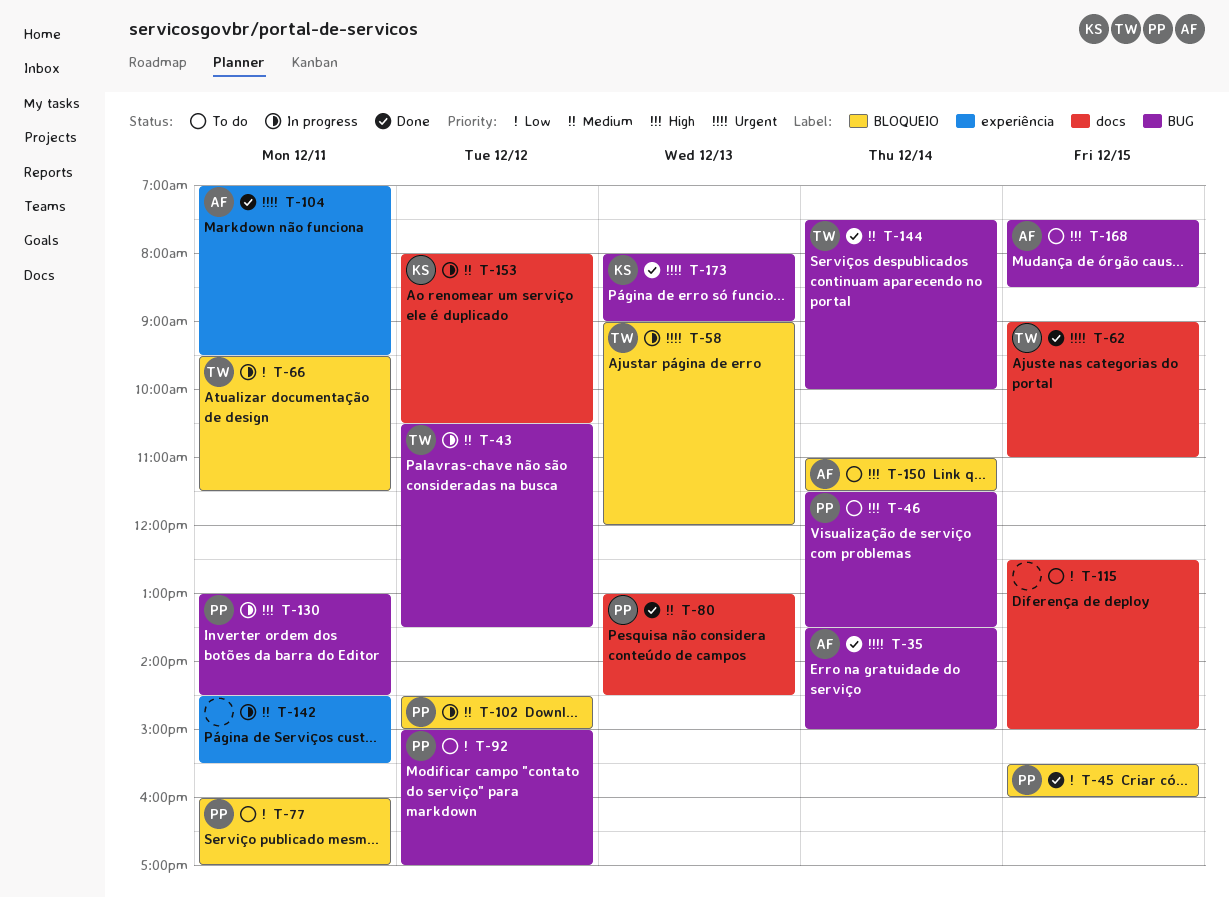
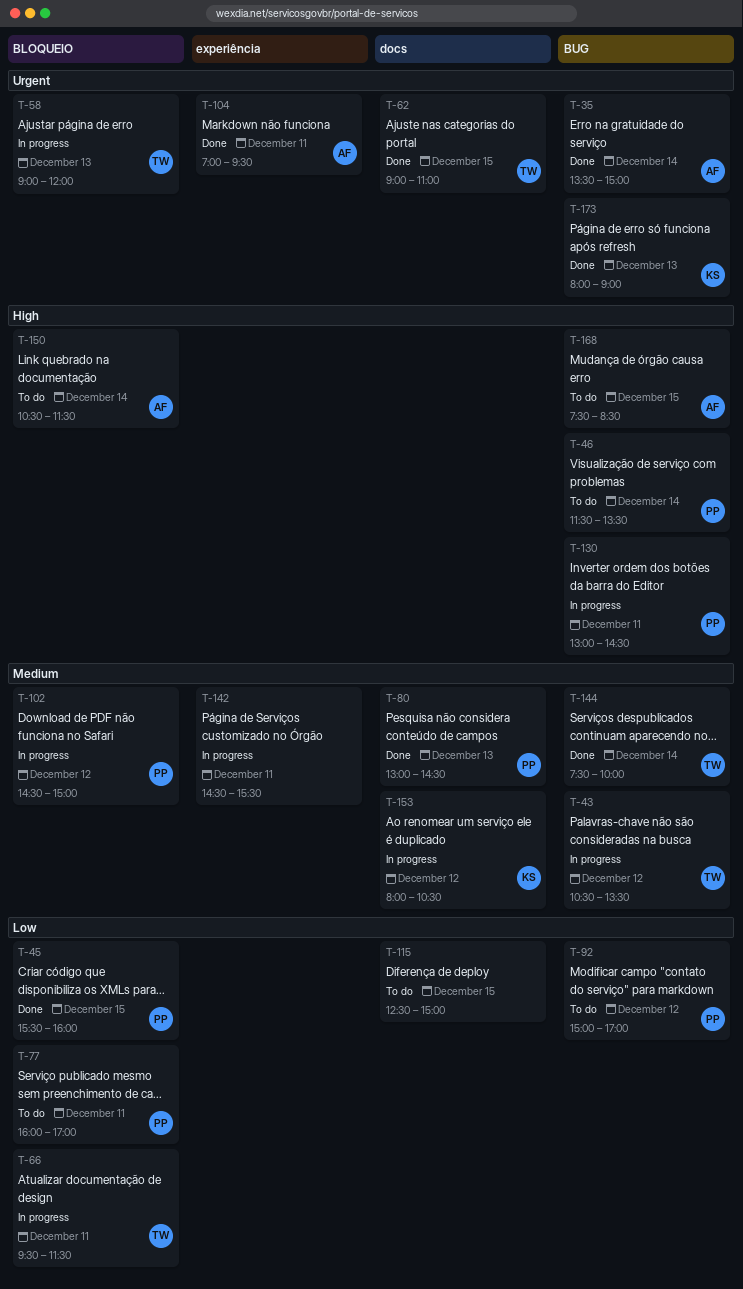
T-150, begins: 11:00 -> 10:30

